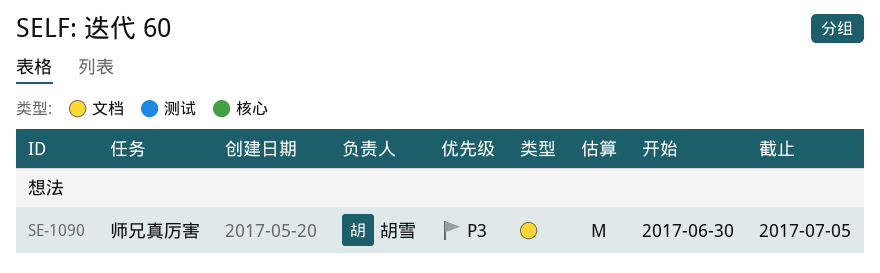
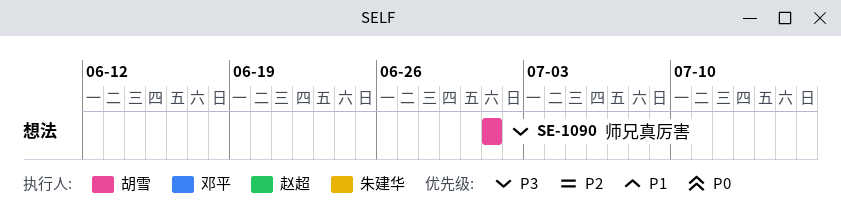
SE-1090, start: Jun 30 -> Jul 1
SE-1090, due: Jul 5 -> Jul 1

